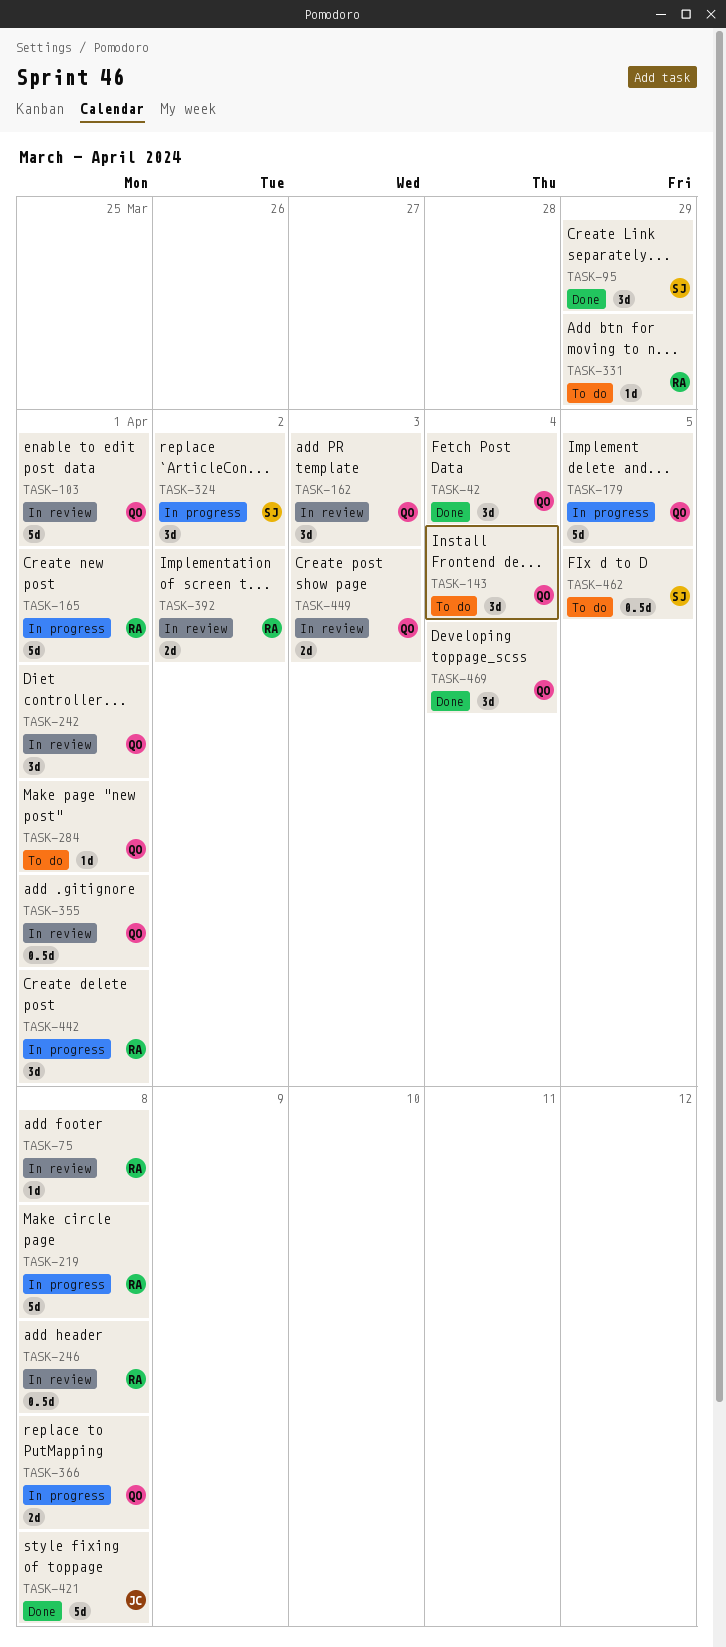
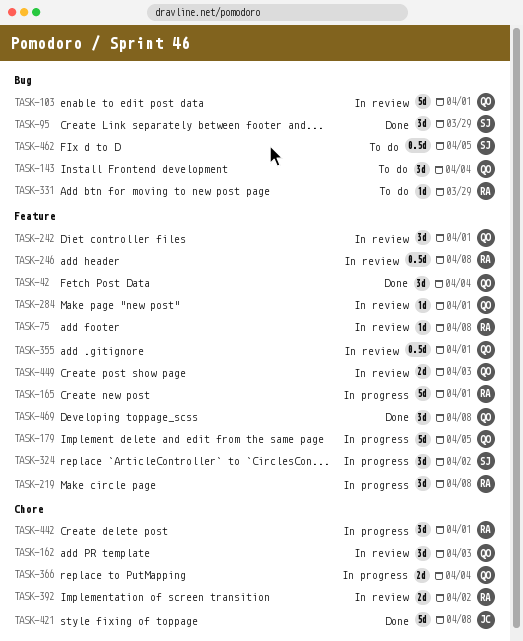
TASK-219, estimate: 5d -> 3d
TASK-284, status: To do -> In review
TASK-366, due: Apr 8 -> Apr 4
TASK-469, due: Apr 4 -> Apr 8

